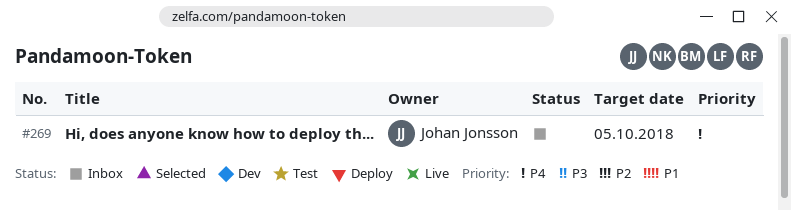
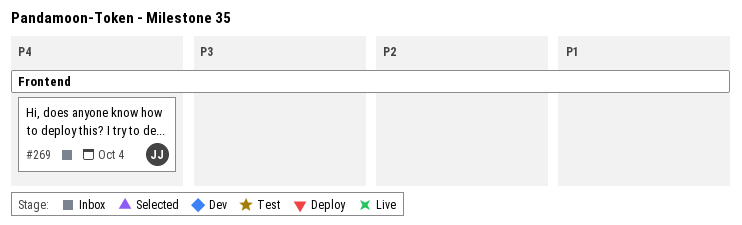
#269, due: Oct 5 -> Oct 4

